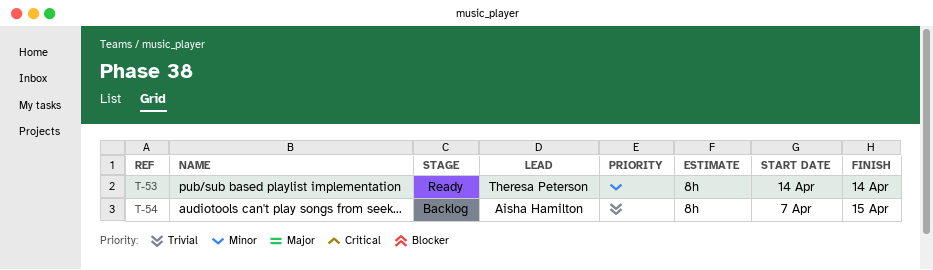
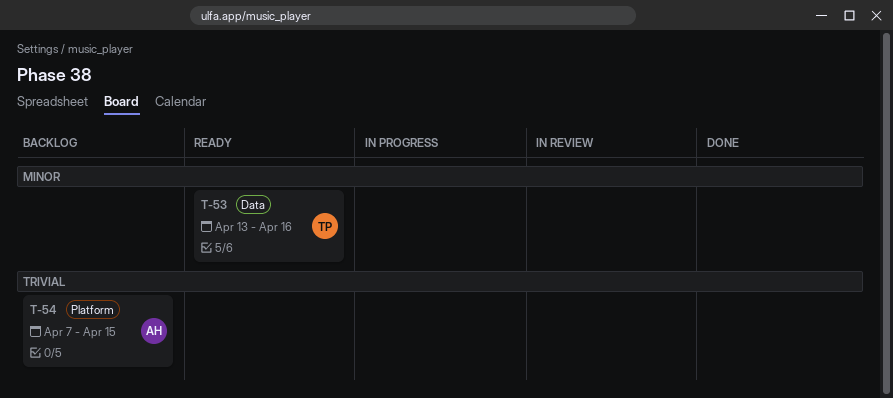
T-53, start: Apr 14 -> Apr 13
T-53, due: Apr 14 -> Apr 16

